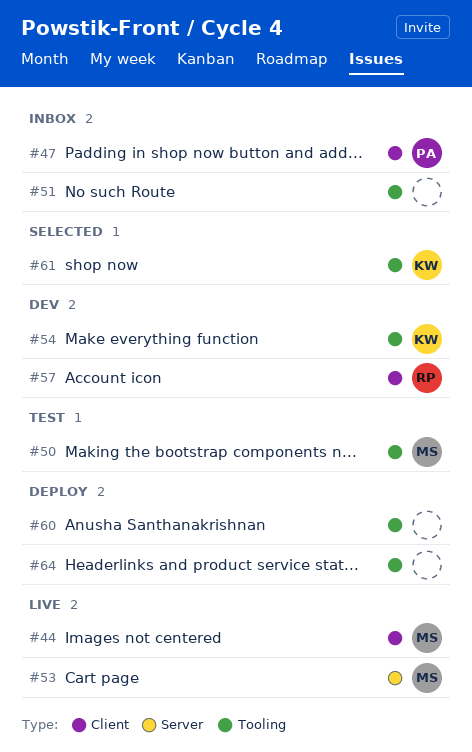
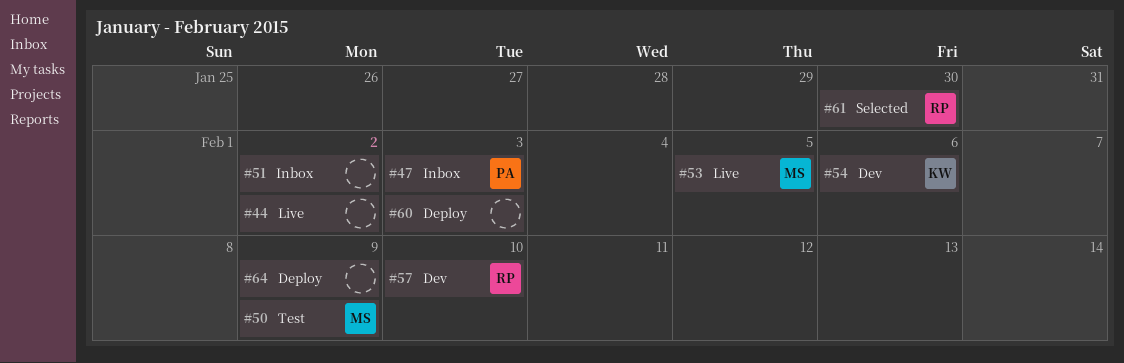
#44, owner: MS -> none
#61, owner: KW -> RP

